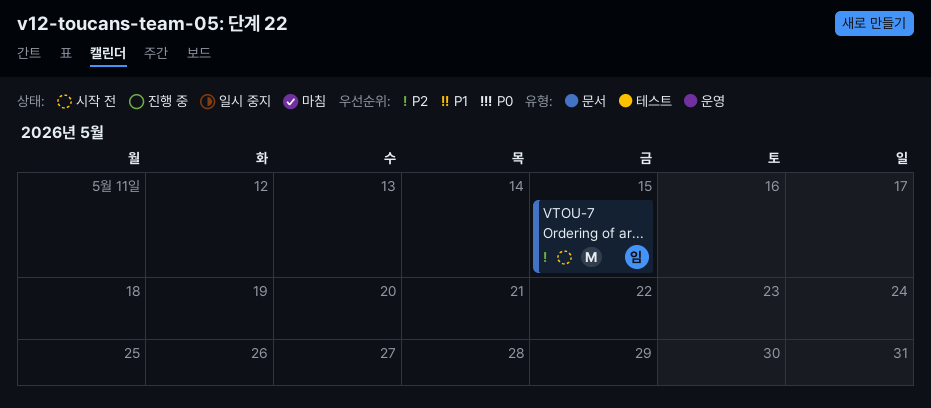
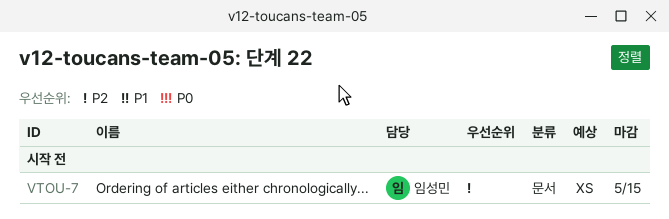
VTOU-7, estimate: M -> XS

